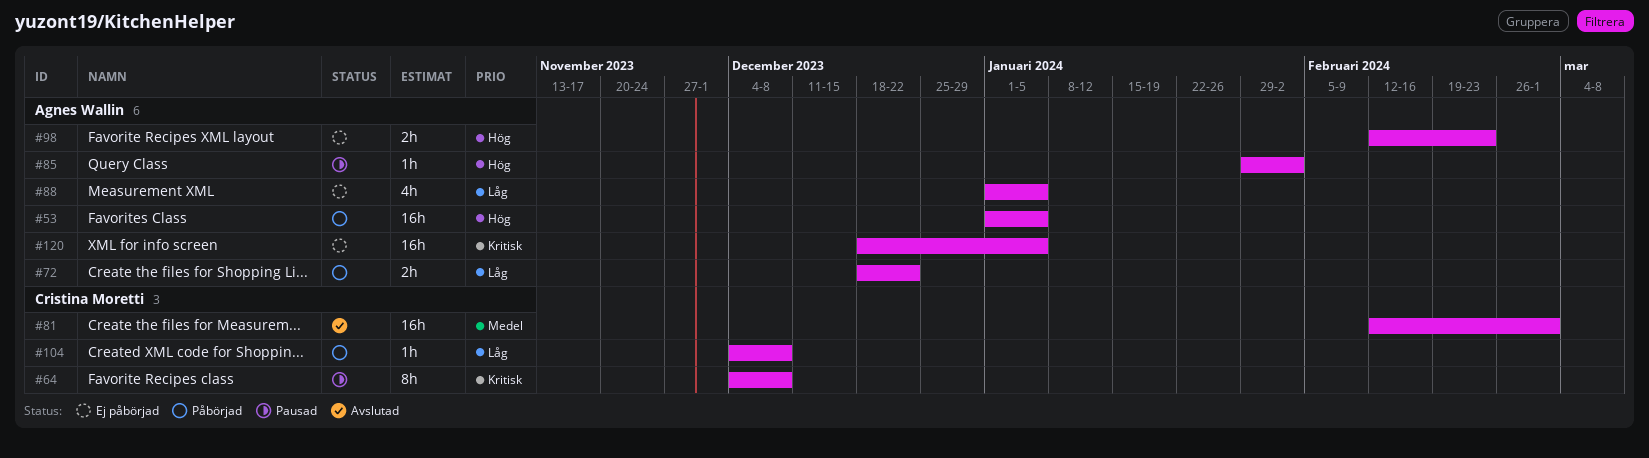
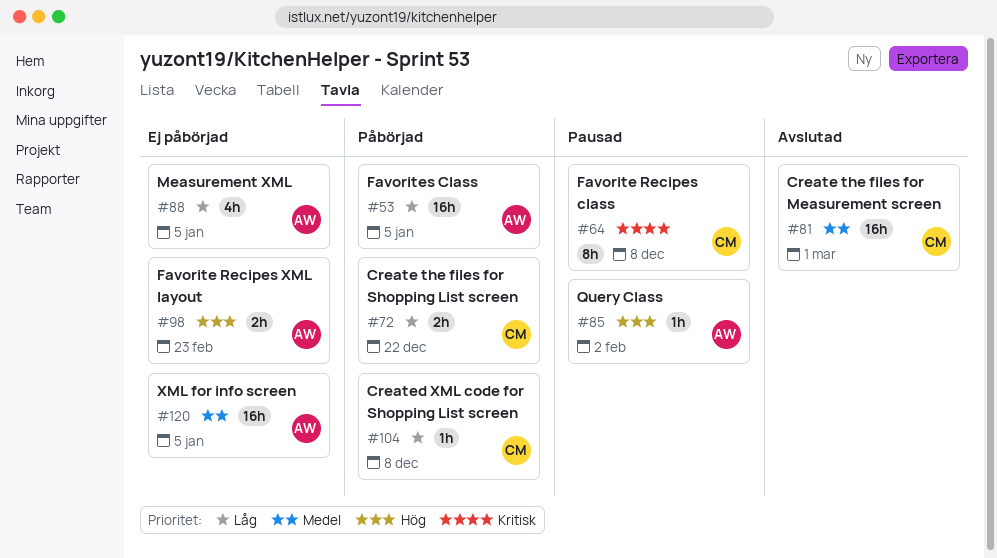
#53, priority: Hög -> Låg
#72, owner: Agnes Wallin -> Cristina Moretti
#120, priority: Kritisk -> Medel

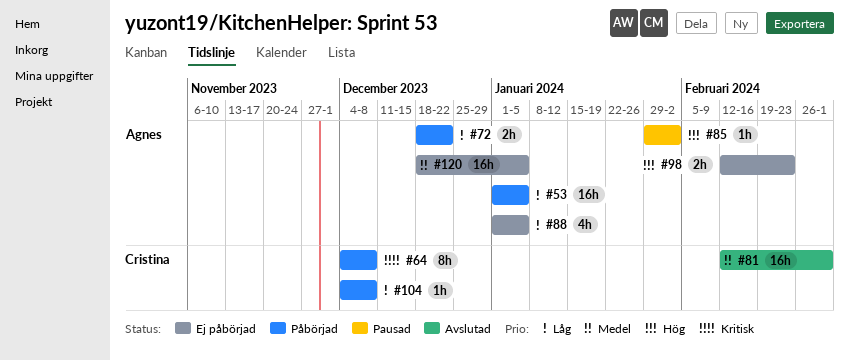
#64, status: Pausad -> Påbörjad
#72, owner: Cristina -> Agnes

